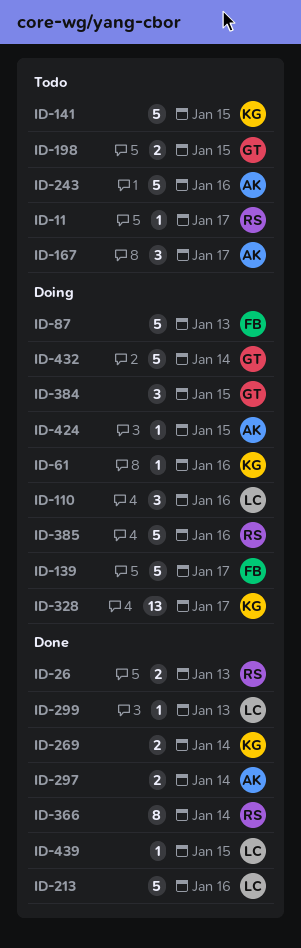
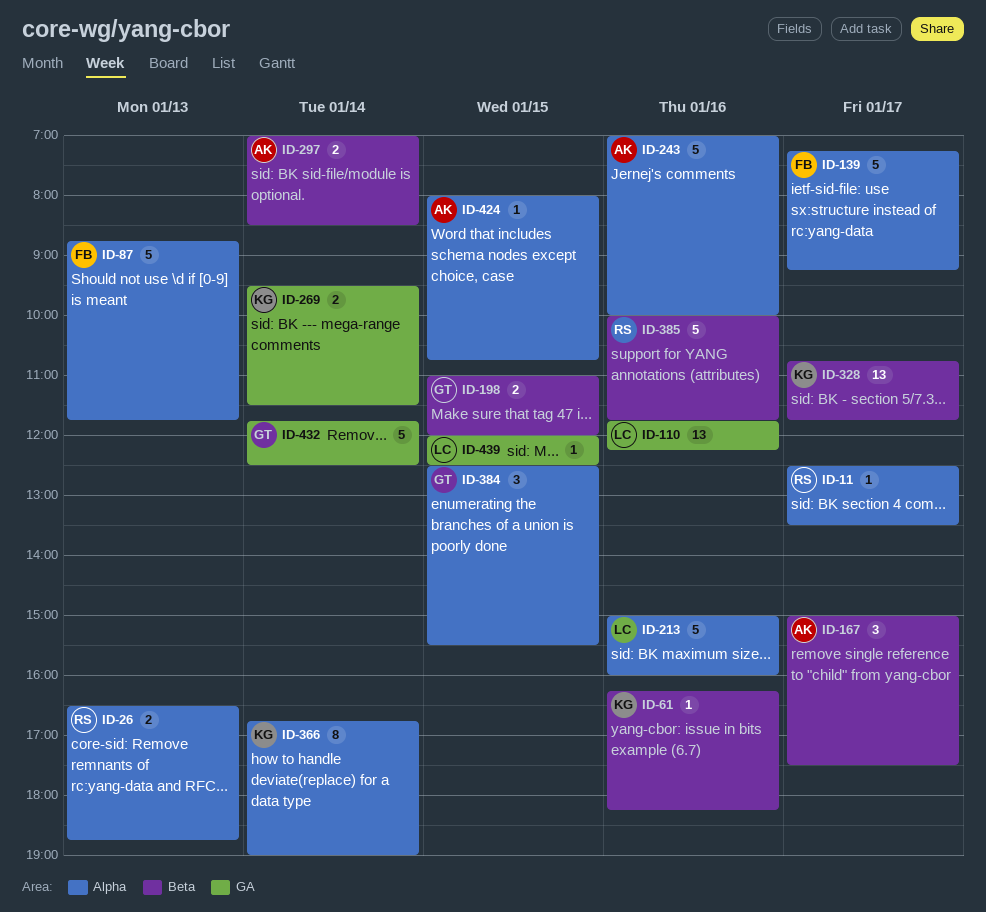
ID-110, estimate: 3 -> 13
ID-141: present -> none
ID-299: present -> none
ID-366, owner: RS -> KG

